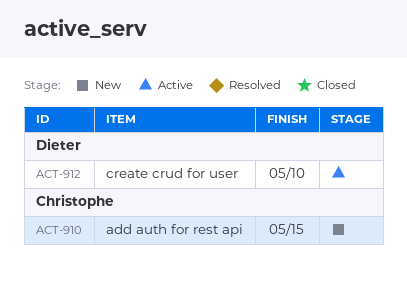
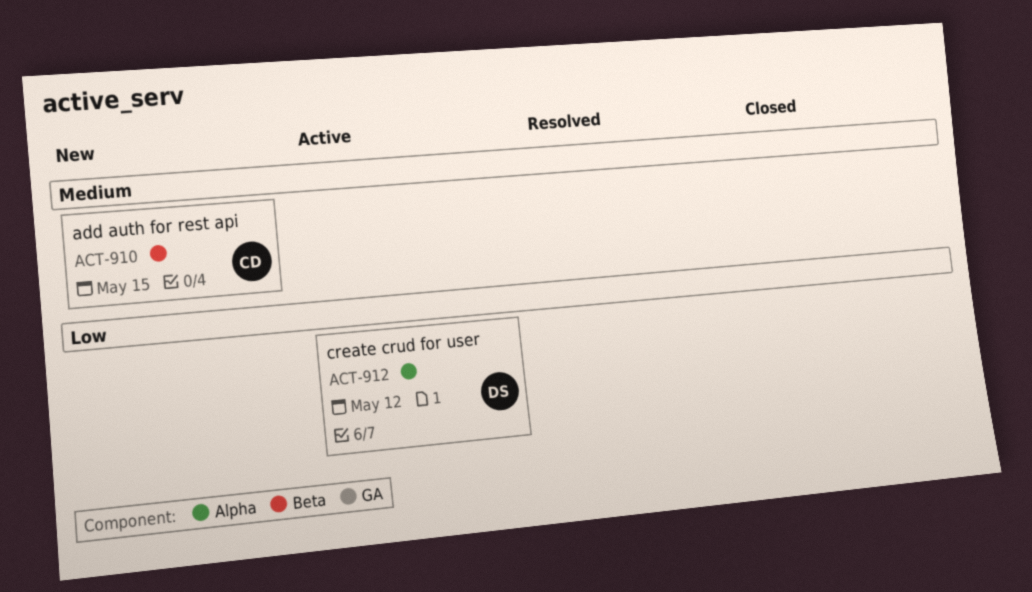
ACT-912, due: May 10 -> May 12

